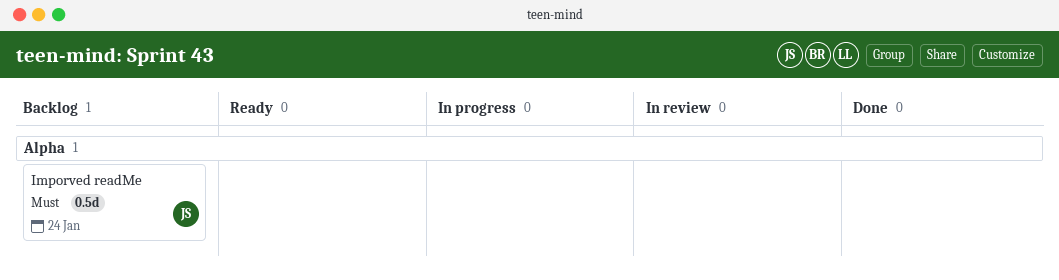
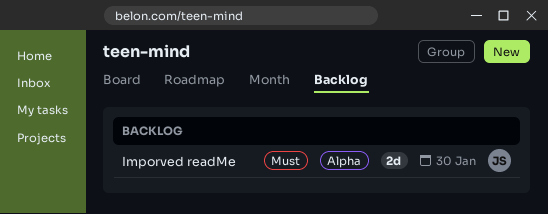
Imporved readMe, estimate: 0.5d -> 2d
Imporved readMe, due: Jan 24 -> Jan 30

